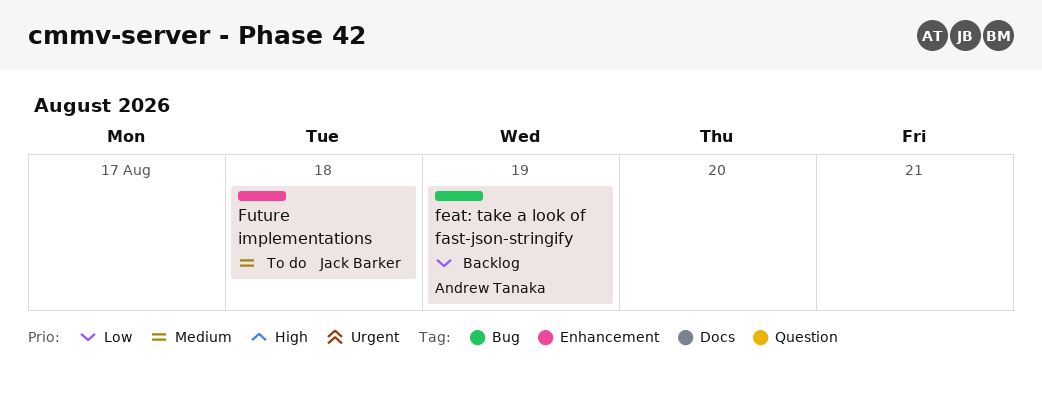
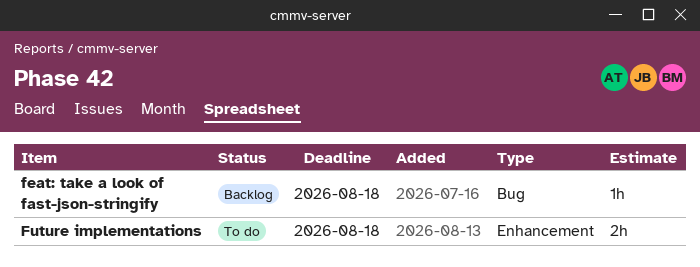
feat: take a look of fast-json-stringify, due: Aug 19 -> Aug 18

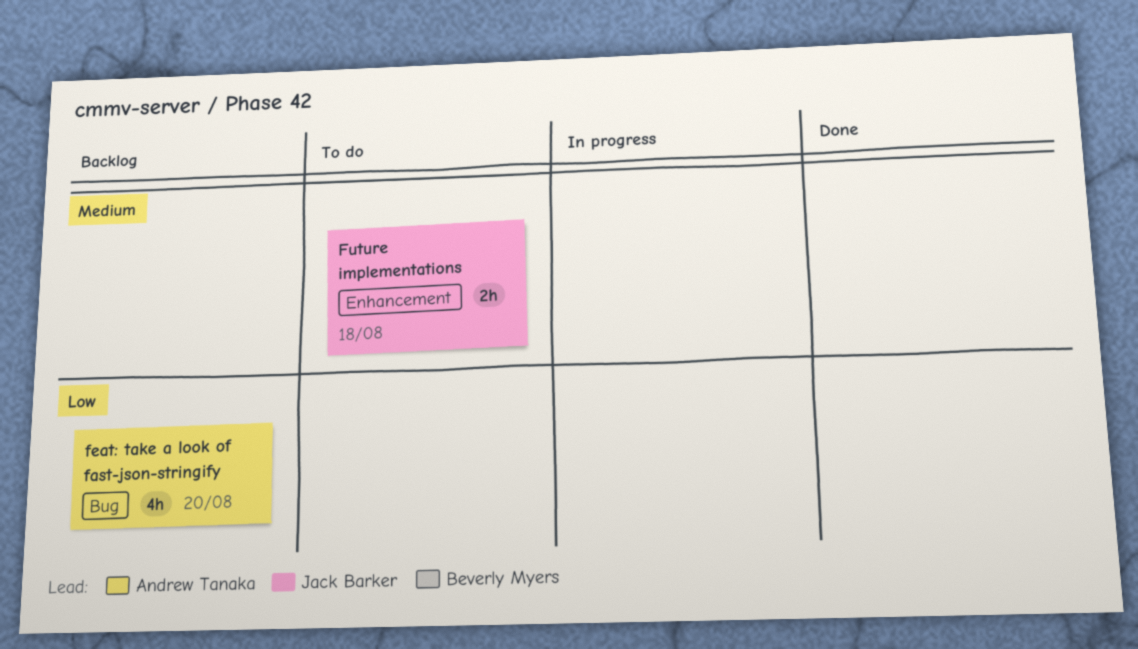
feat: take a look of fast-json-stringify, estimate: 1h -> 4h
feat: take a look of fast-json-stringify, due: Aug 18 -> Aug 20

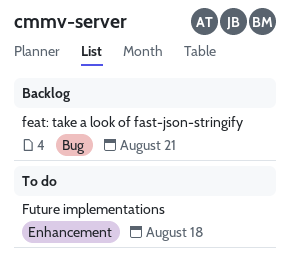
feat: take a look of fast-json-stringify, due: Aug 20 -> Aug 21

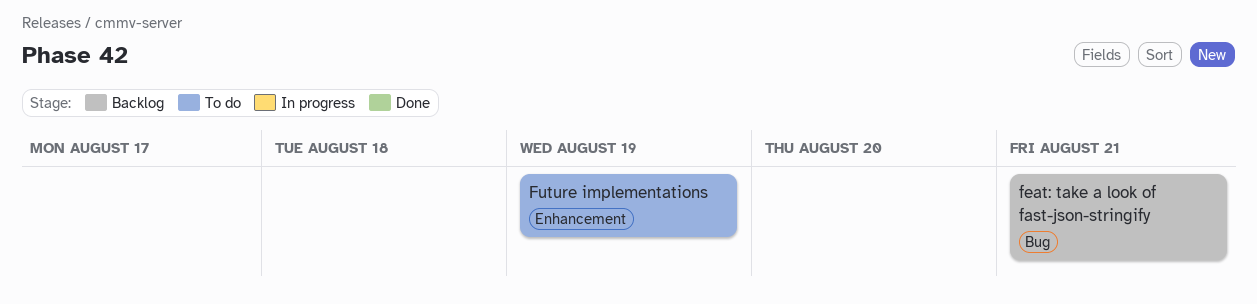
Future implementations, due: Aug 18 -> Aug 19

